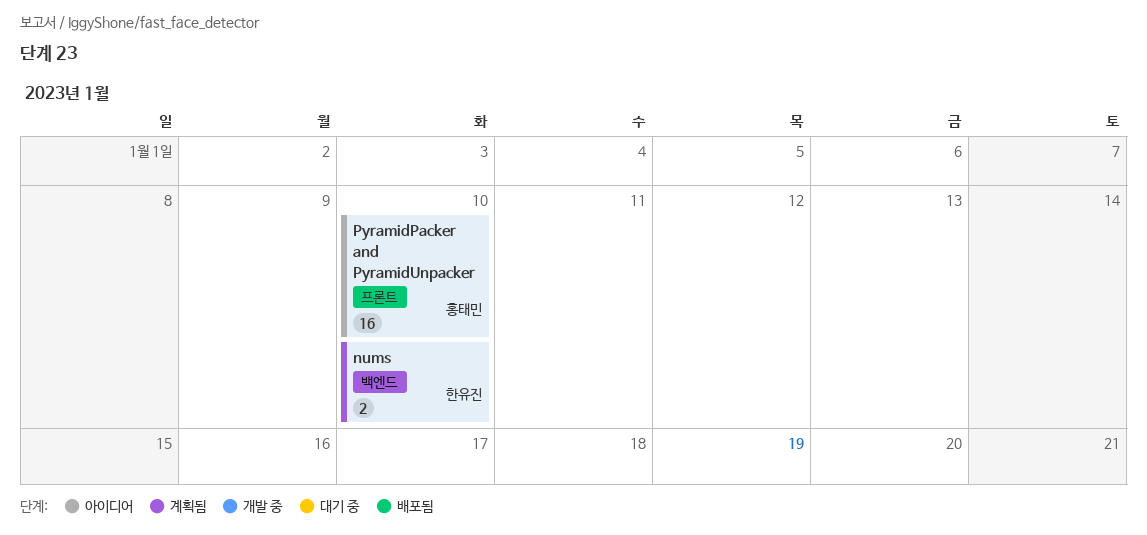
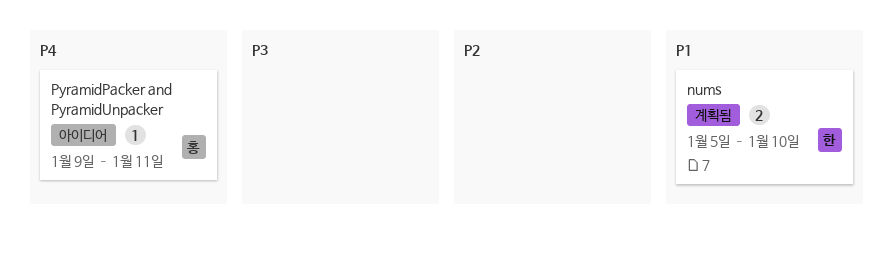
PyramidPacker and PyramidUnpacker, estimate: 16 -> 1
PyramidPacker and PyramidUnpacker, due: Jan 10 -> Jan 11

